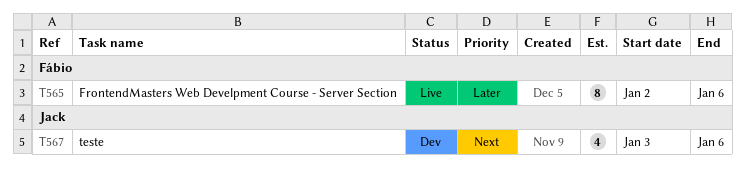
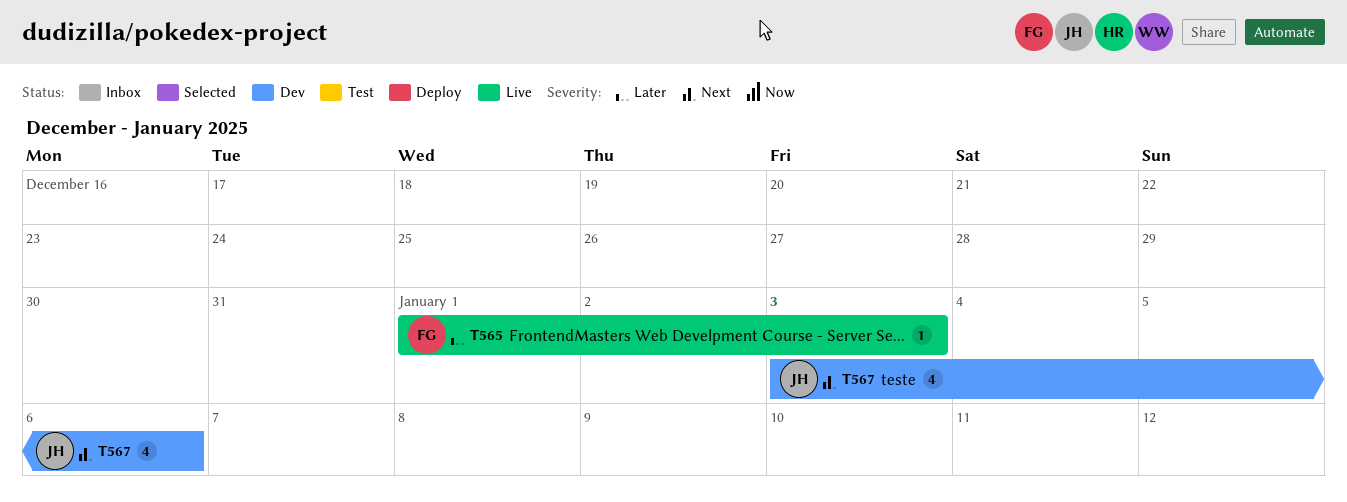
T565, estimate: 8 -> 1
T565, start: Jan 2 -> Jan 1
T565, due: Jan 6 -> Jan 3

